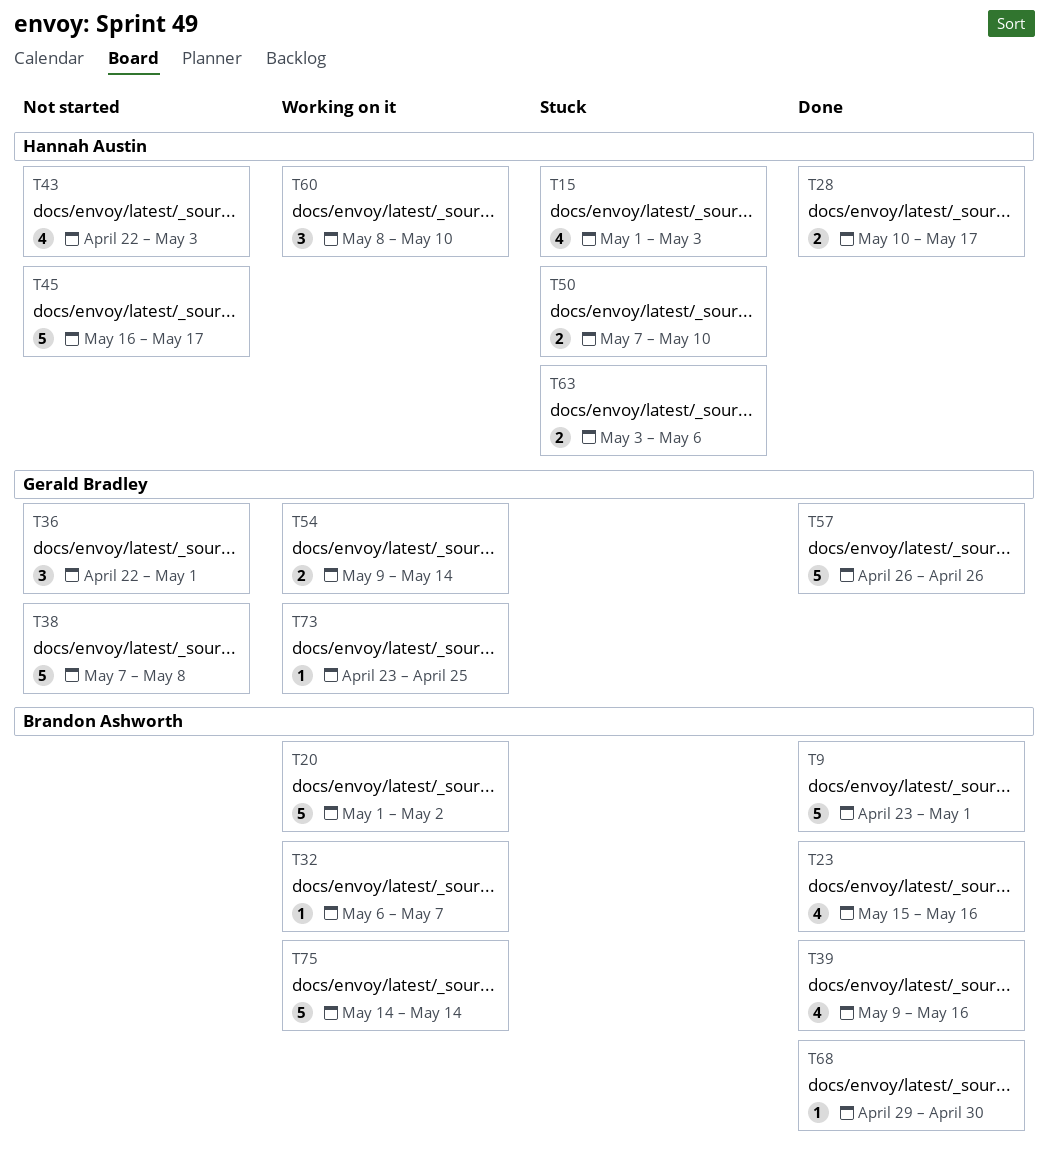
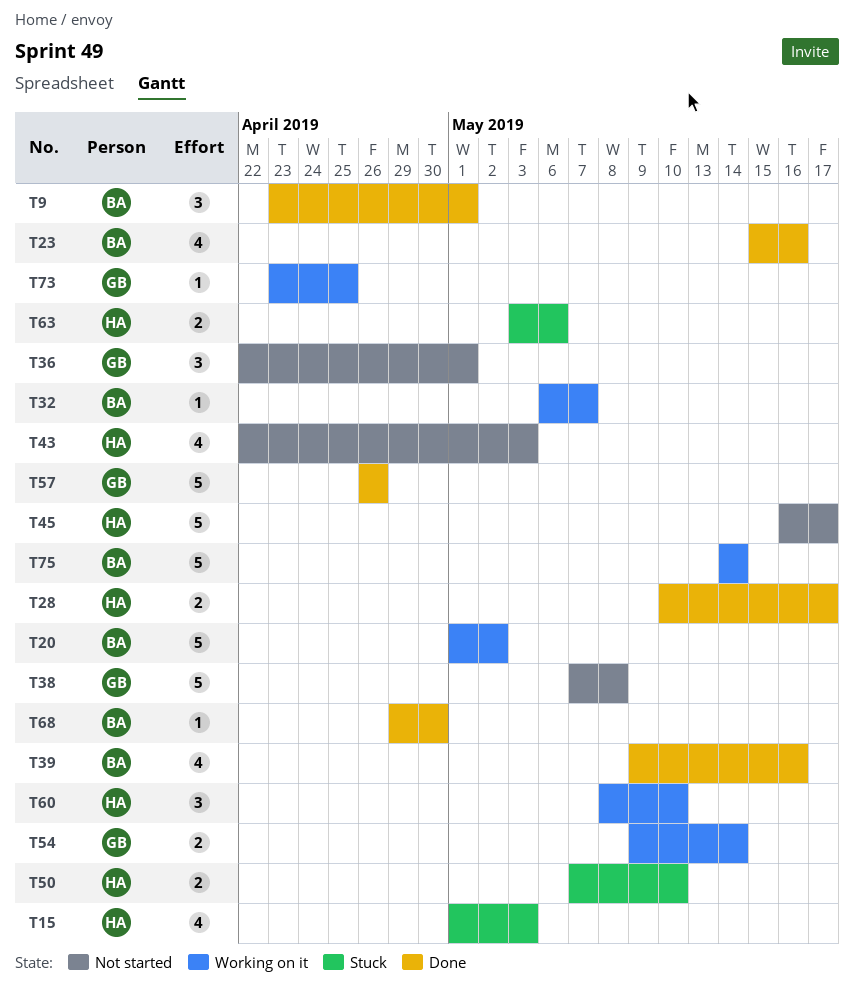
T9, estimate: 5 -> 3

